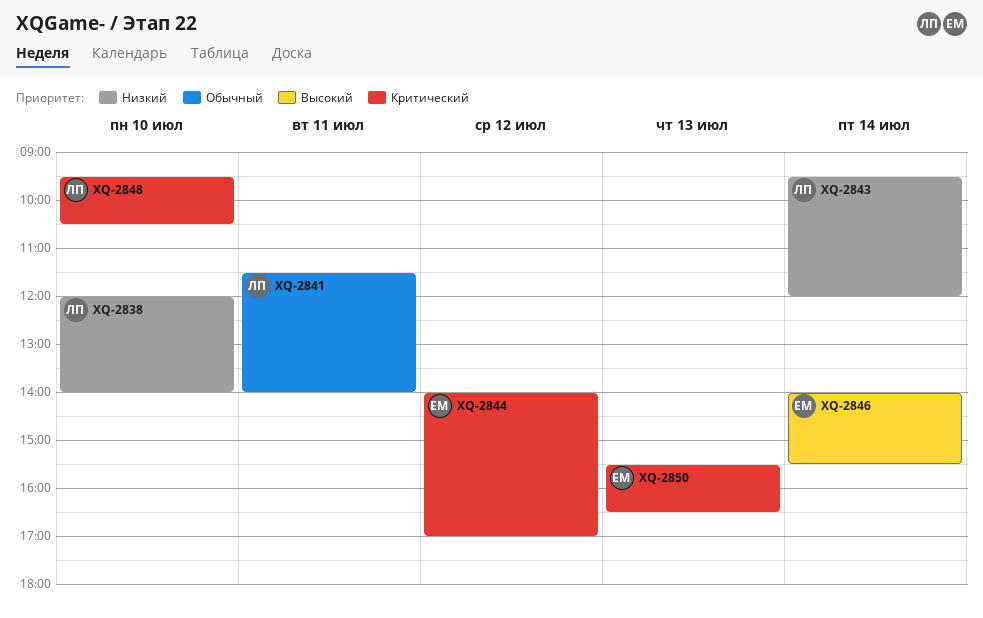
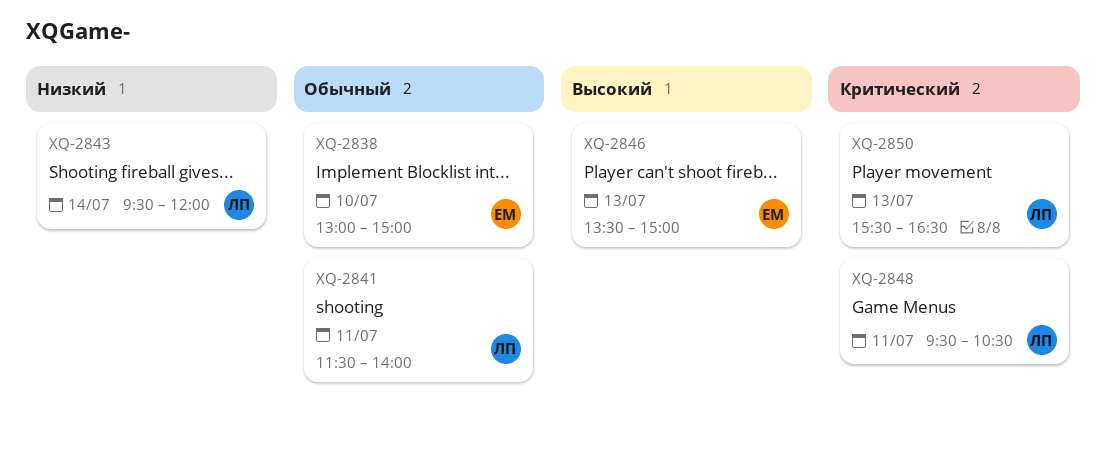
XQ-2838, owner: ЛП -> ЕМ
XQ-2838, priority: Низкий -> Обычный
XQ-2838, begins: 12:00 -> 13:00
XQ-2838, ends: 14:00 -> 15:00
XQ-2844: present -> none
XQ-2846, day: Jul 14 -> Jul 13
XQ-2846, begins: 14:00 -> 13:30
XQ-2846, ends: 15:30 -> 15:00
XQ-2848, day: Jul 10 -> Jul 11
XQ-2850, owner: ЕМ -> ЛП

